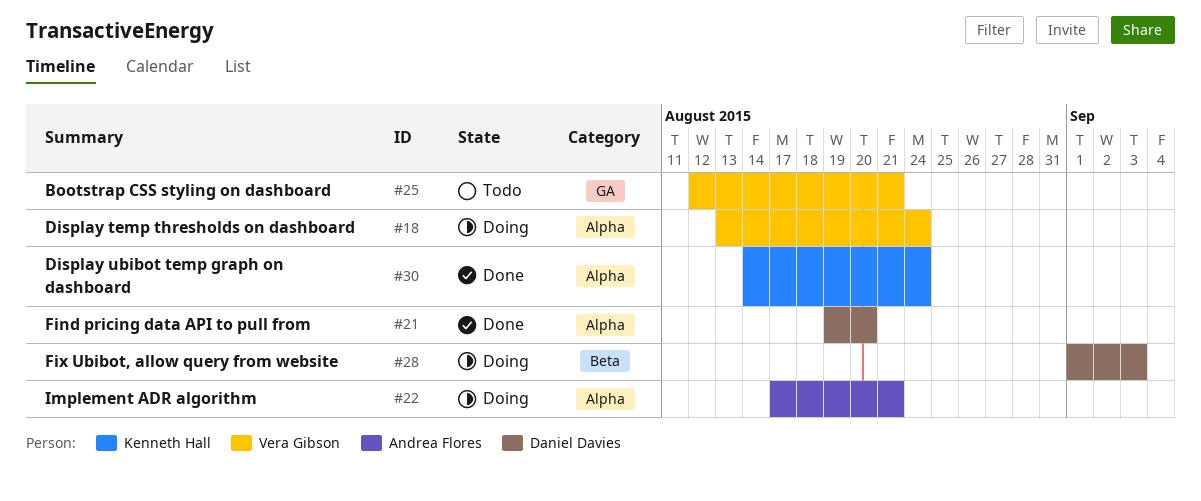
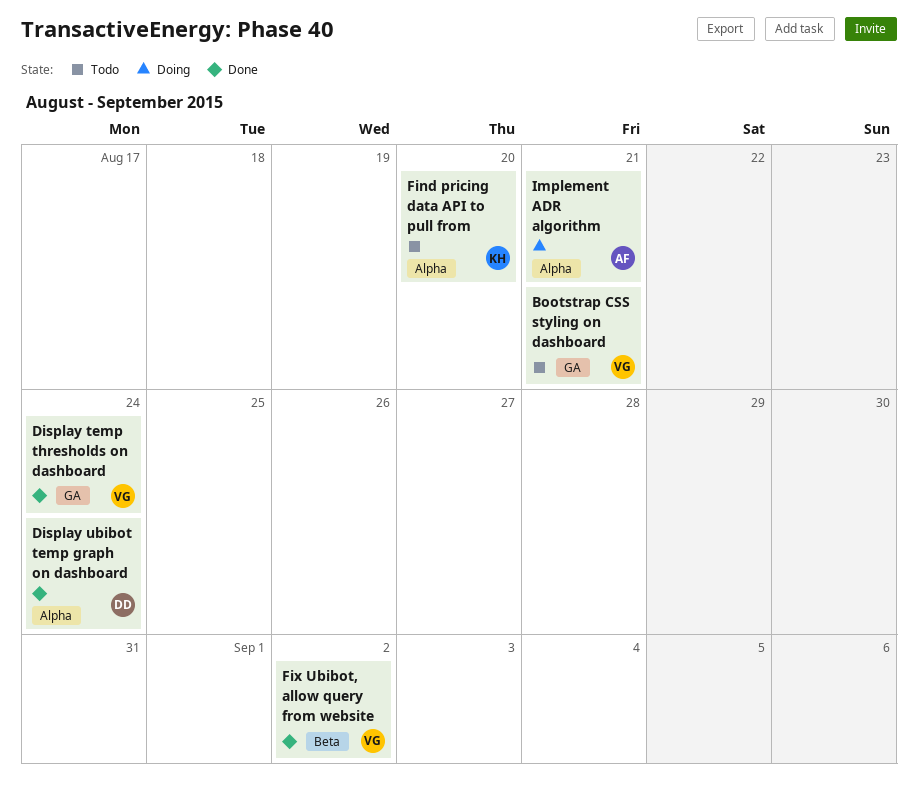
Display temp thresholds on dashboard, status: Doing -> Done
Display temp thresholds on dashboard, label: Alpha -> GA
Display ubibot temp graph on dashboard, owner: Kenneth Hall -> Daniel Davies
Find pricing data API to pull from, status: Done -> Todo
Find pricing data API to pull from, owner: Daniel Davies -> Kenneth Hall
Fix Ubibot, allow query from website, status: Doing -> Done
Fix Ubibot, allow query from website, owner: Daniel Davies -> Vera Gibson
Fix Ubibot, allow query from website, due: Sep 3 -> Sep 2

